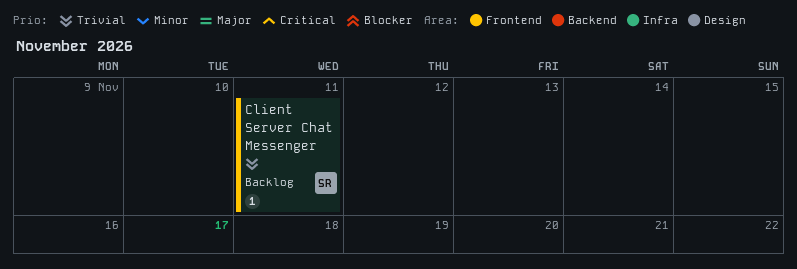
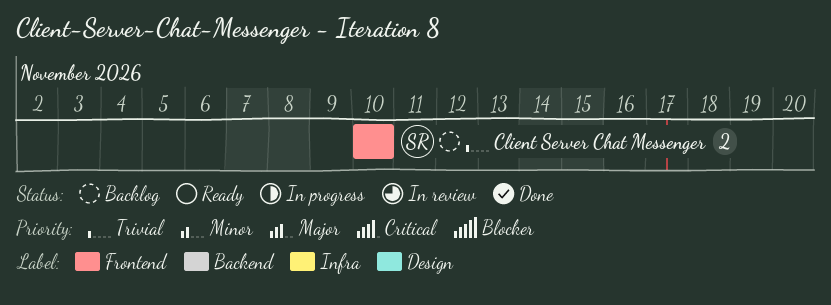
Client Server Chat Messenger, estimate: 1 -> 2
Client Server Chat Messenger, due: Nov 11 -> Nov 10

